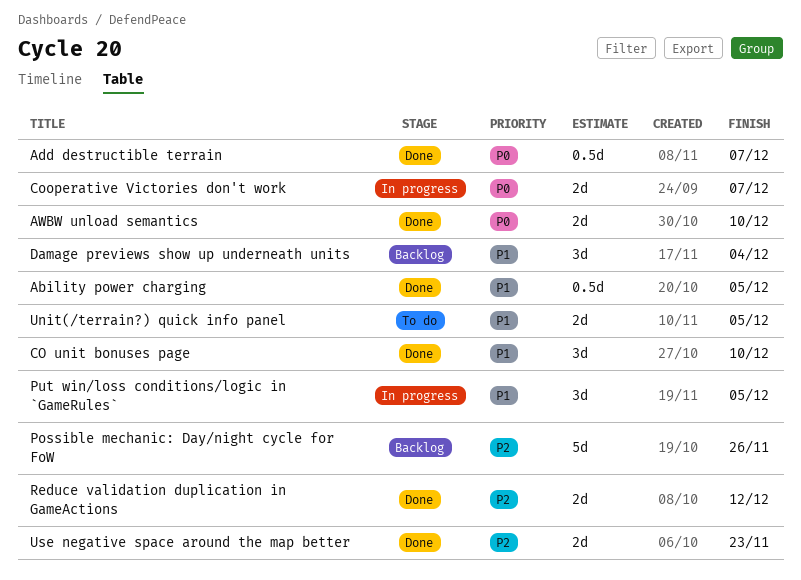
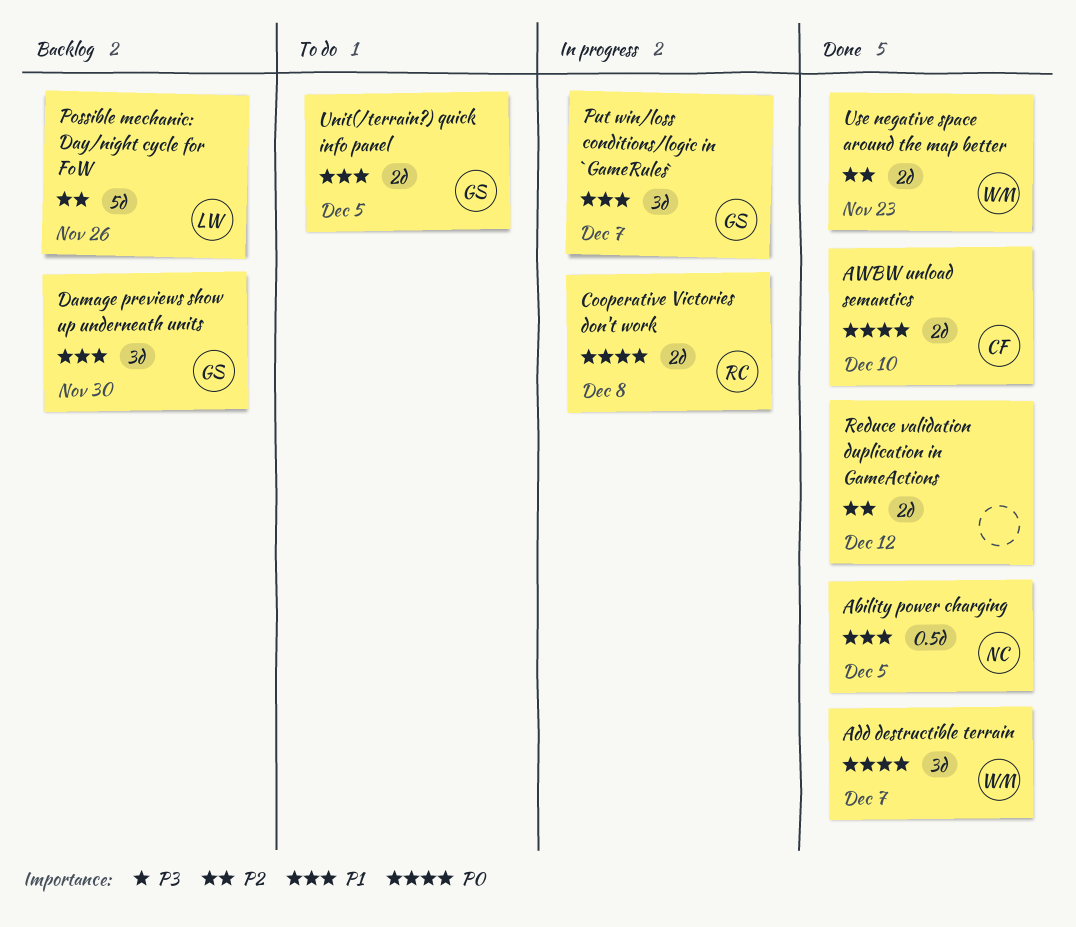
Add destructible terrain, estimate: 0.5d -> 3d
CO unit bonuses page: present -> none
Cooperative Victories don't work, due: Dec 7 -> Dec 8
Damage previews show up underneath units, due: Dec 4 -> Nov 30
Put win/loss conditions/logic in `GameRules`, due: Dec 5 -> Dec 7

